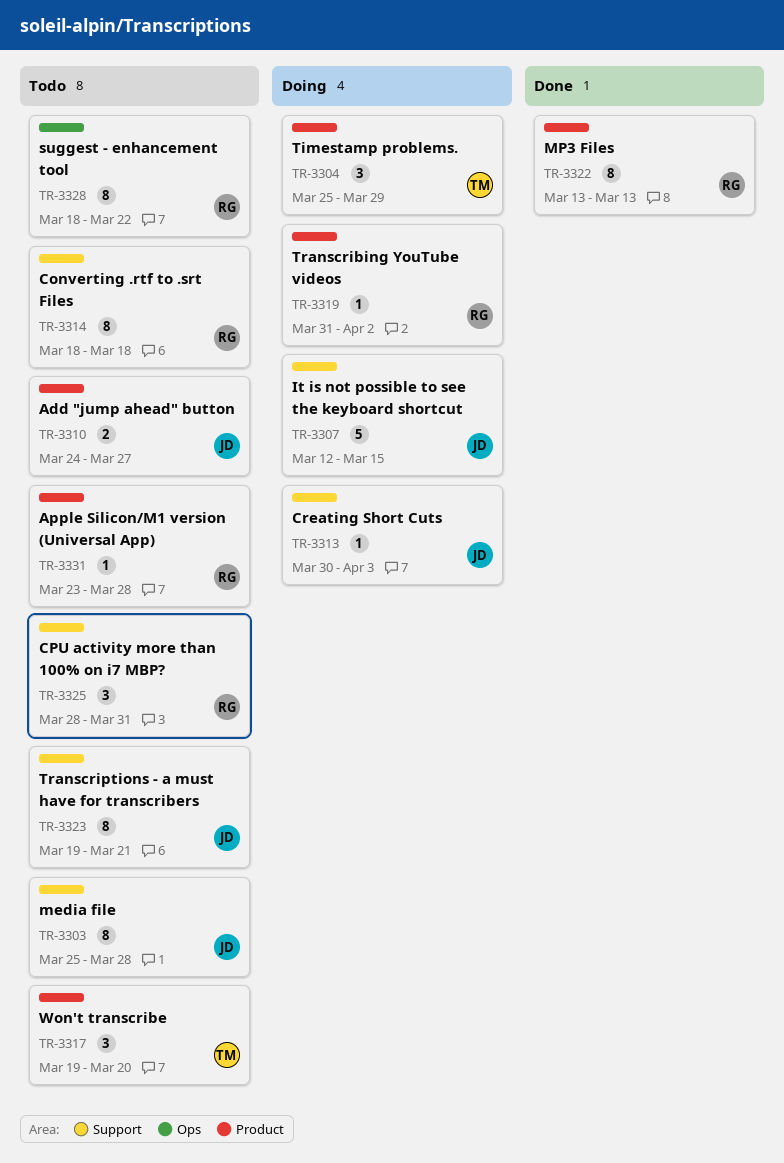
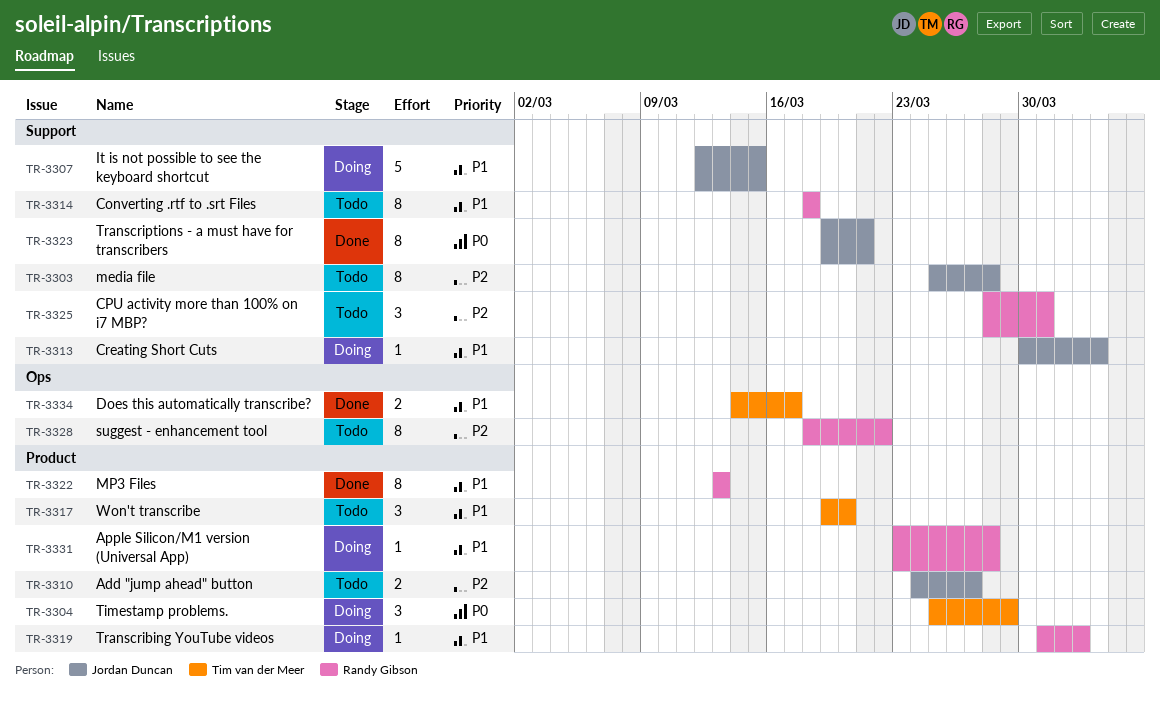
TR-3323, status: Todo -> Done
TR-3331, status: Todo -> Doing
TR-3334: none -> present

